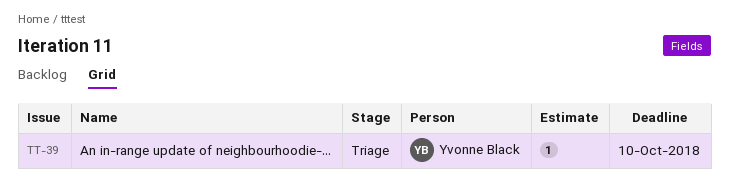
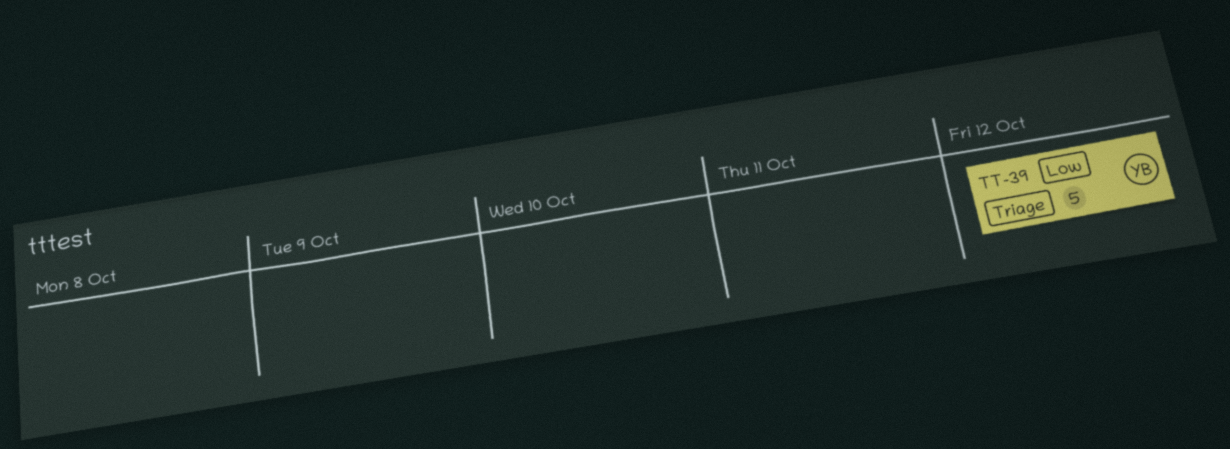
TT-39, estimate: 1 -> 5
TT-39, due: Oct 10 -> Oct 12

